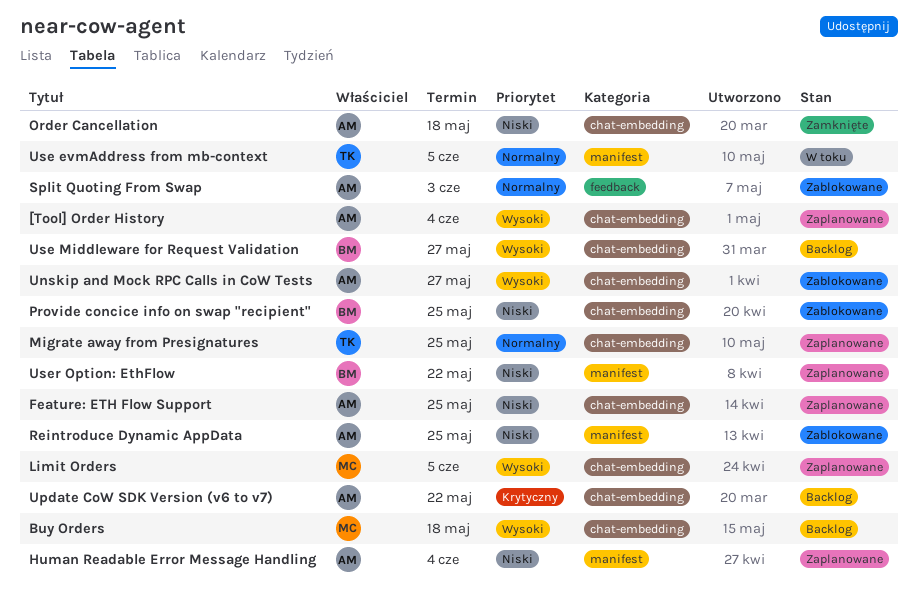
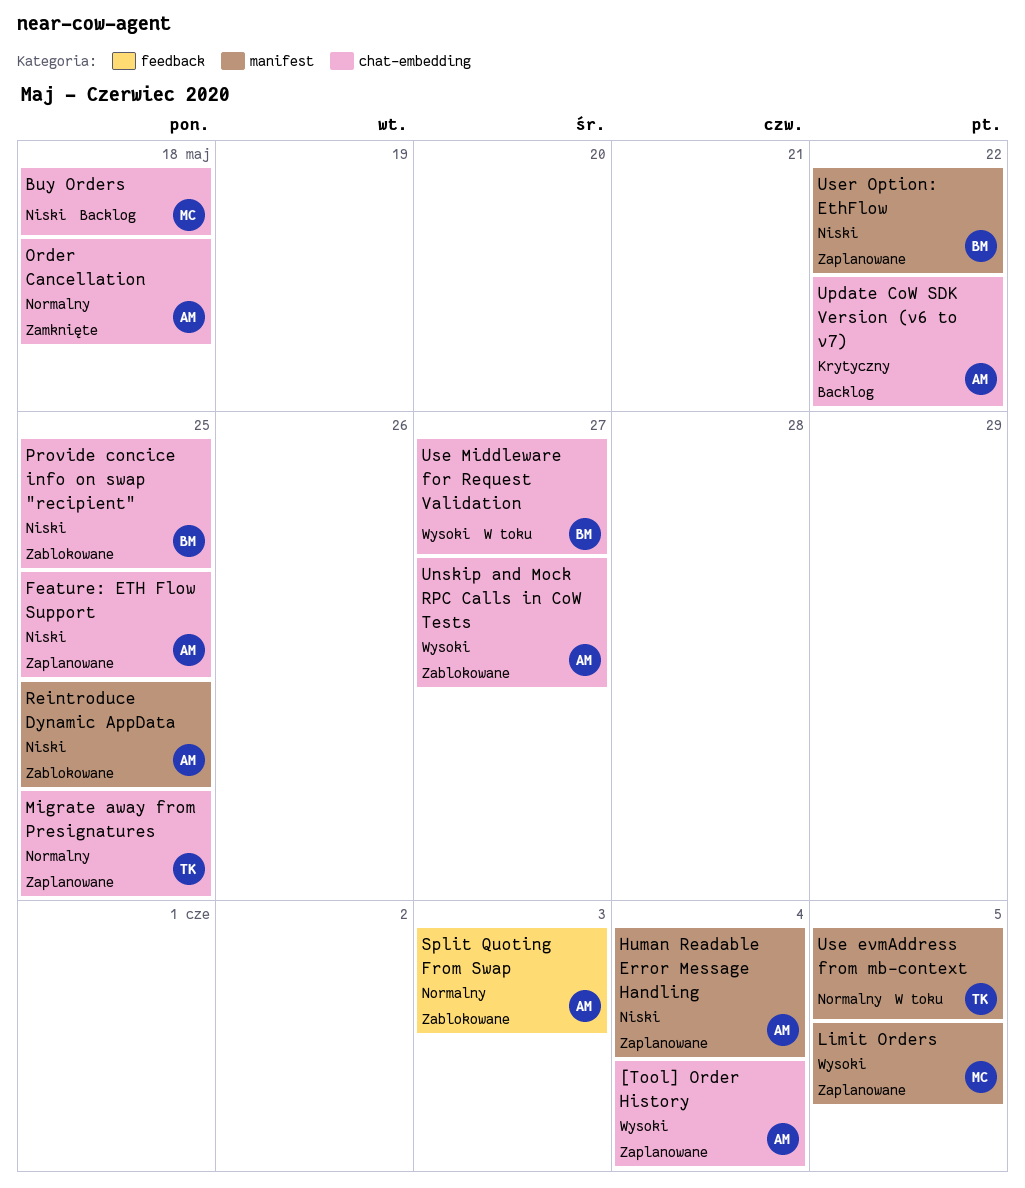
Buy Orders, priority: Wysoki -> Niski
Limit Orders, label: chat-embedding -> manifest
Order Cancellation, priority: Niski -> Normalny
Use Middleware for Request Validation, status: Backlog -> W toku

